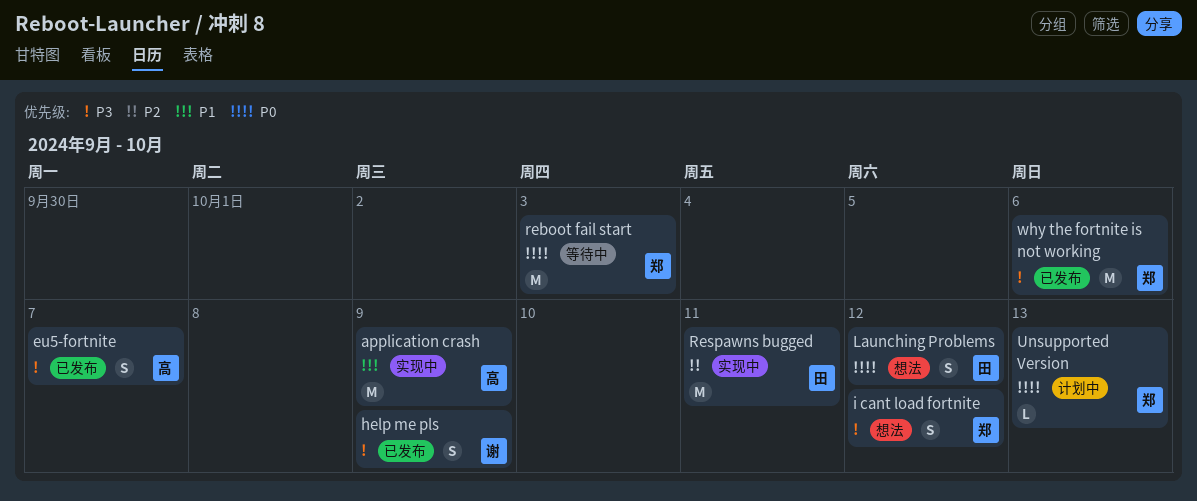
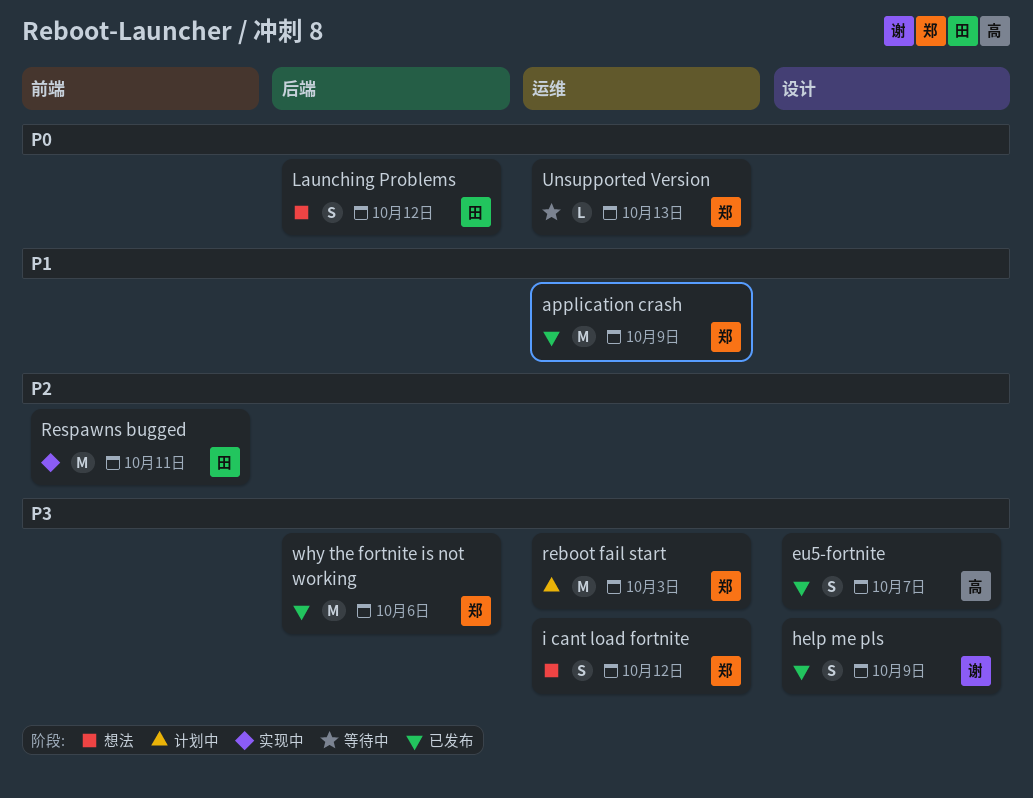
application crash, status: 实现中 -> 已发布
application crash, owner: 高 -> 郑
reboot fail start, status: 等待中 -> 计划中
reboot fail start, priority: P0 -> P3
Unsupported Version, status: 计划中 -> 等待中

